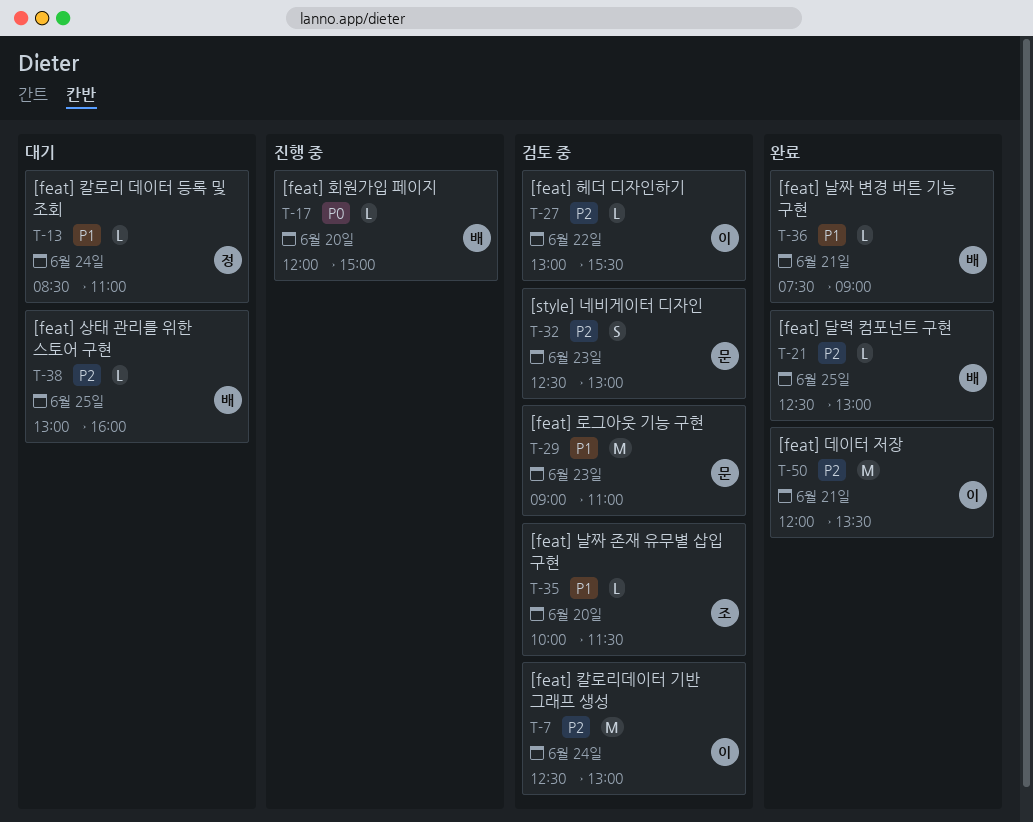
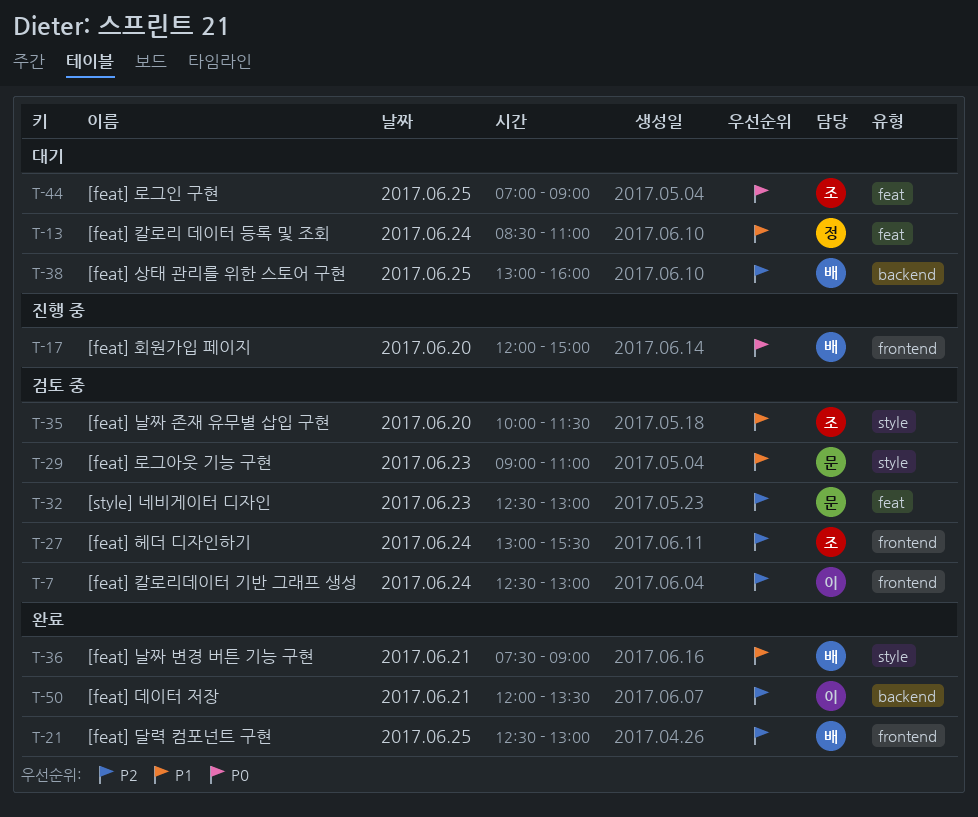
T-27, owner: 이 -> 조
T-27, day: Jun 22 -> Jun 24
T-44: none -> present

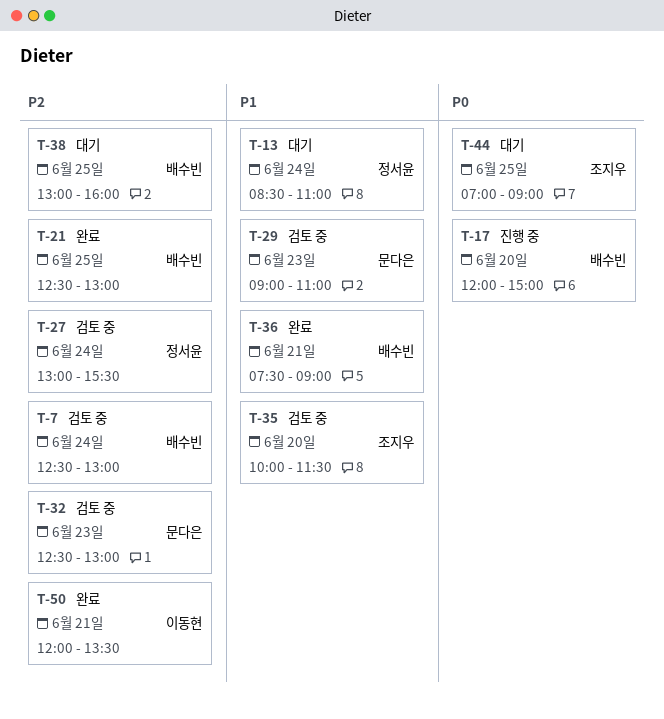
T-7, owner: 이동현 -> 배수빈
T-27, owner: 조지우 -> 정서윤

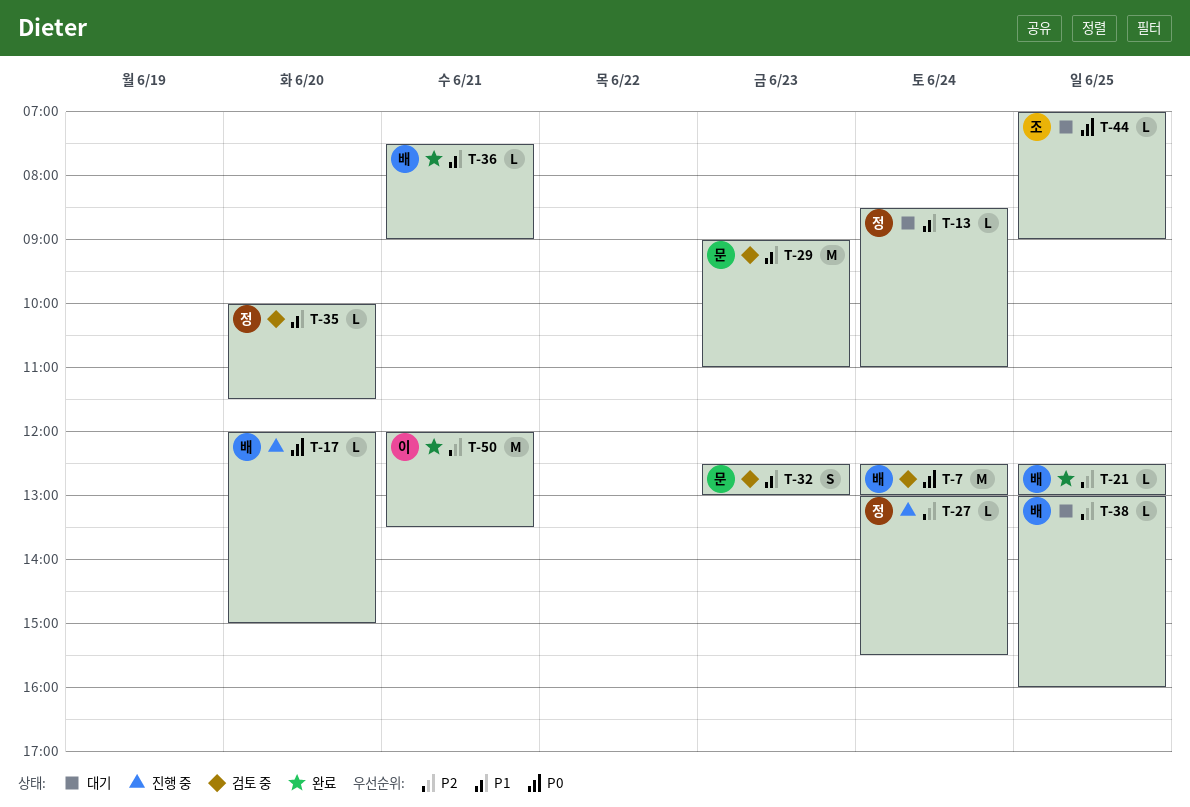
T-7, priority: P2 -> P0
T-27, status: 검토 중 -> 진행 중
T-32, priority: P2 -> P1
T-35, owner: 조지우 -> 정서윤

